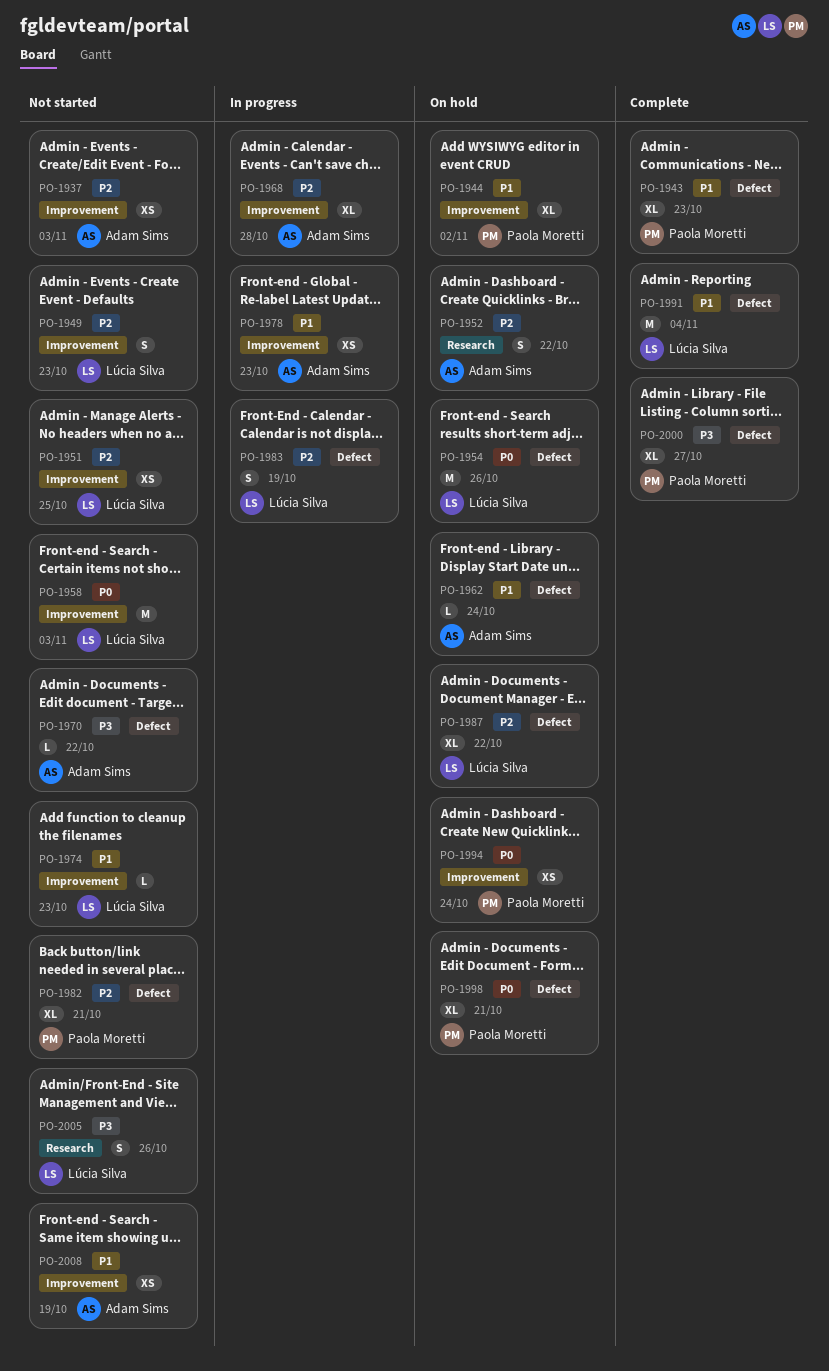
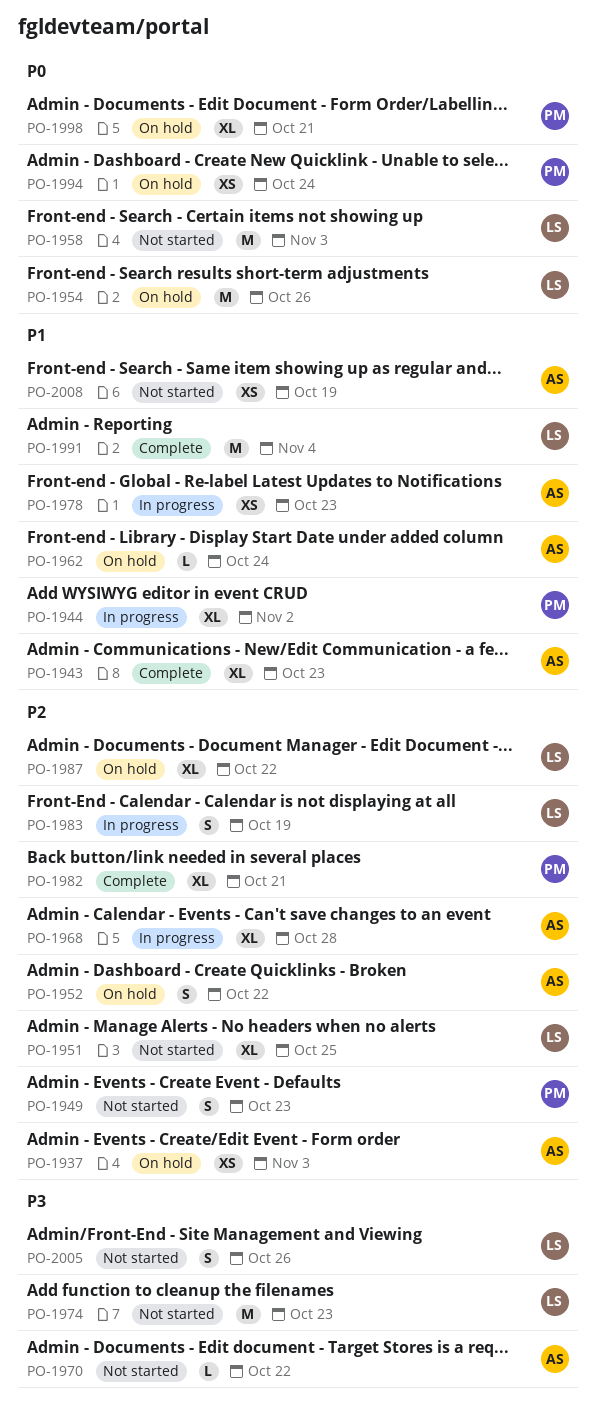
PO-1937, status: Not started -> On hold
PO-1943, owner: Paola Moretti -> Adam Sims
PO-1944, status: On hold -> In progress
PO-1949, owner: Lúcia Silva -> Paola Moretti
PO-1951, estimate: XS -> XL
PO-1974, priority: P1 -> P3
PO-1974, estimate: L -> M
PO-1982, status: Not started -> Complete
PO-2000: present -> none

